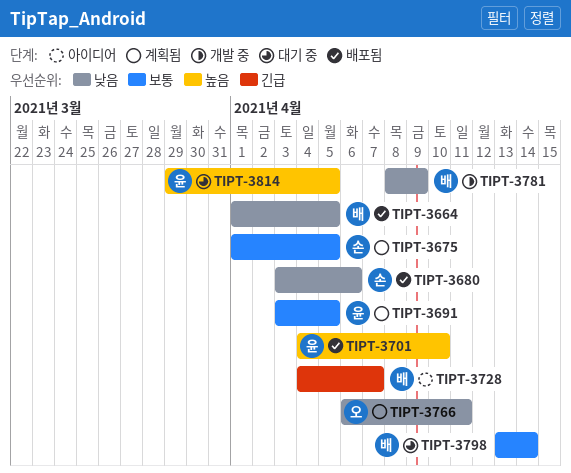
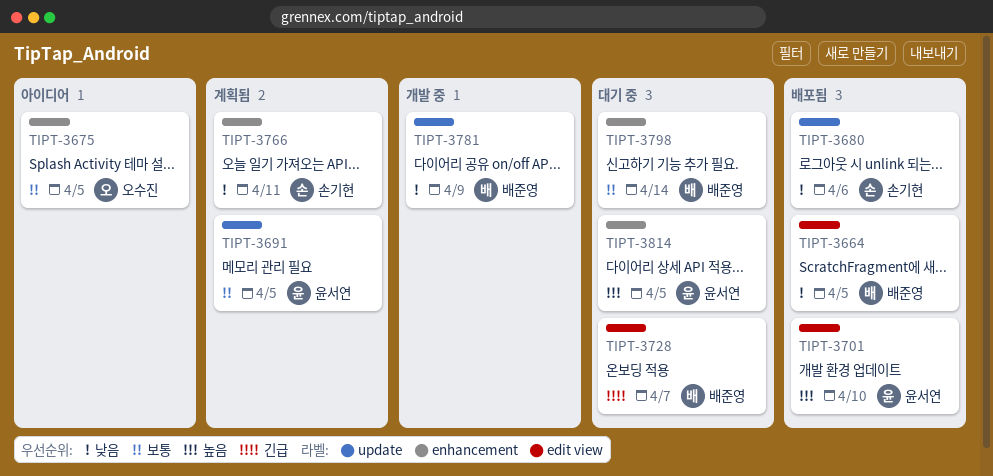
TIPT-3675, status: 계획됨 -> 아이디어
TIPT-3675, owner: 손기현 -> 오수진
TIPT-3728, status: 아이디어 -> 대기 중
TIPT-3766, owner: 오수진 -> 손기현

